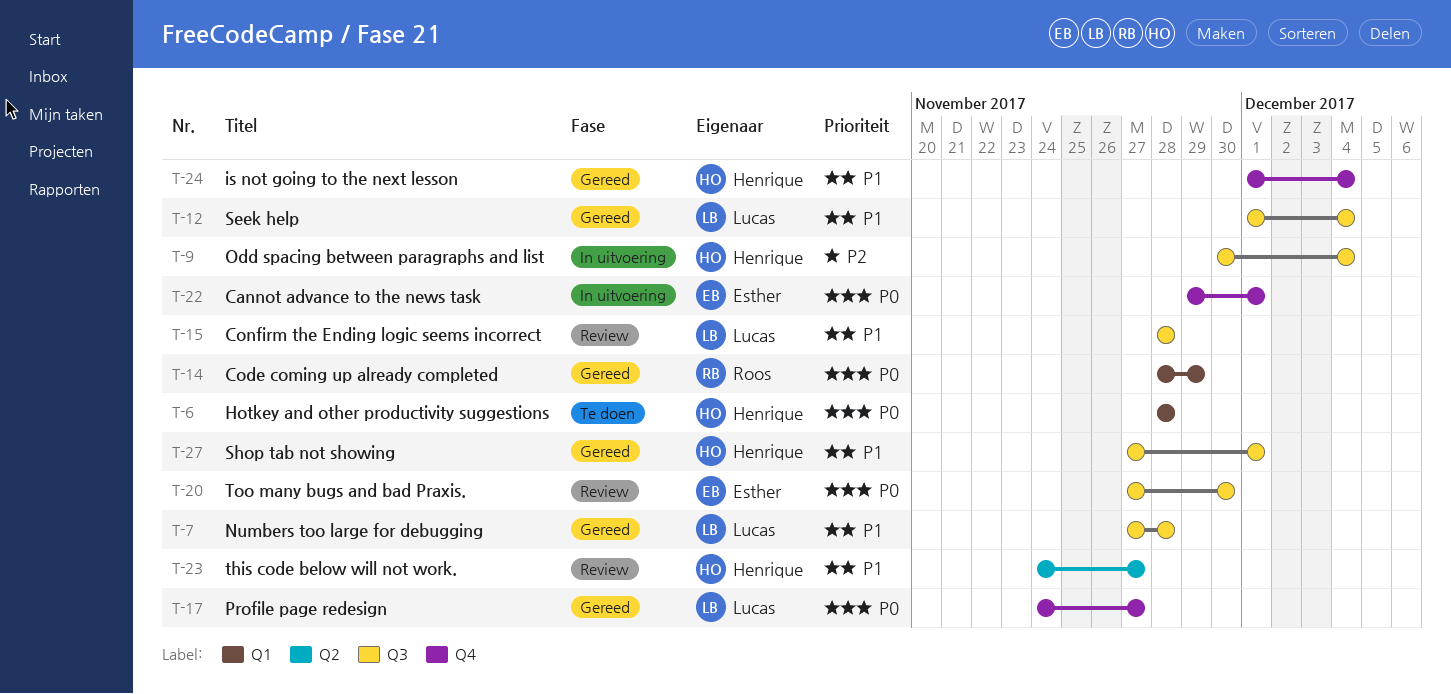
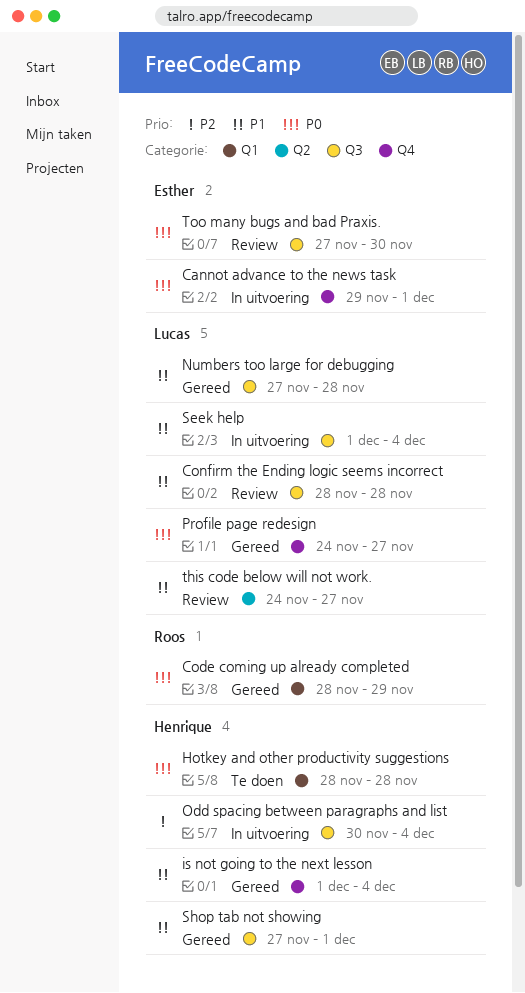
Seek help, status: Gereed -> In uitvoering
this code below will not work., owner: Henrique -> Lucas

